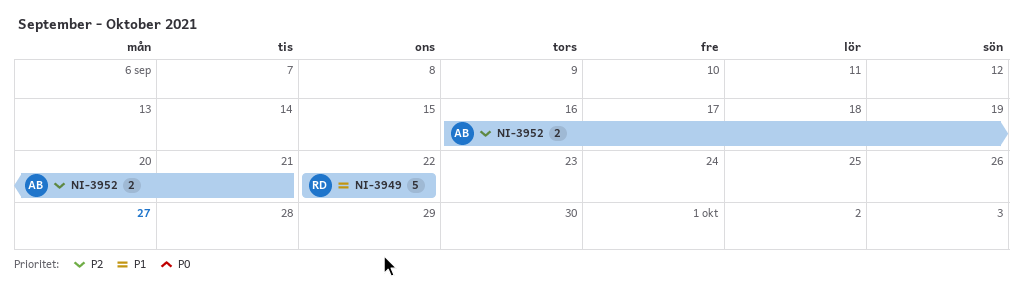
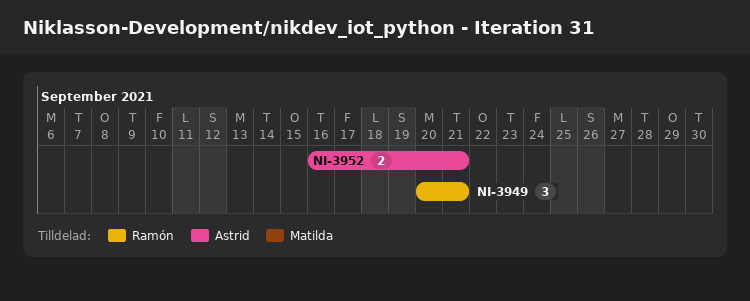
NI-3949, estimate: 5 -> 3
NI-3949, start: Sep 22 -> Sep 20
NI-3949, due: Sep 22 -> Sep 21

